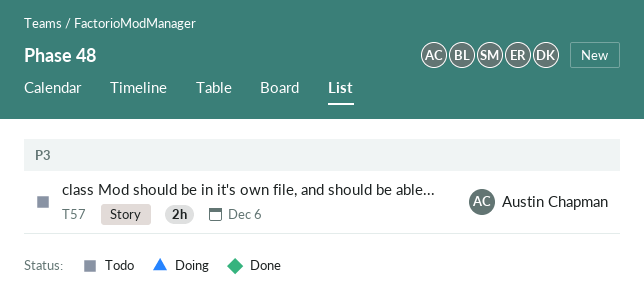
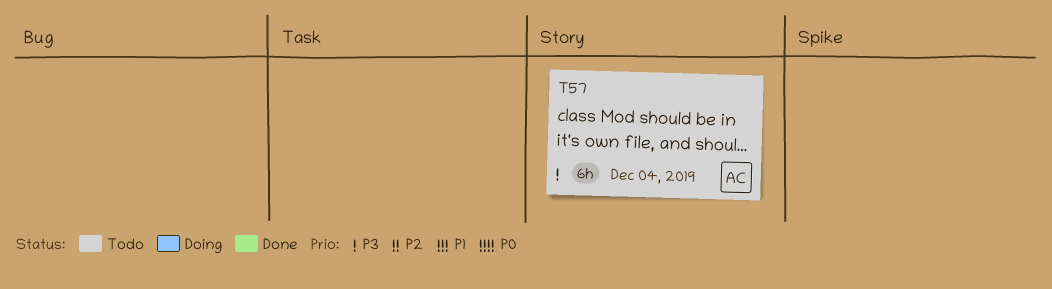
T57, estimate: 2h -> 6h
T57, due: Dec 6 -> Dec 4

